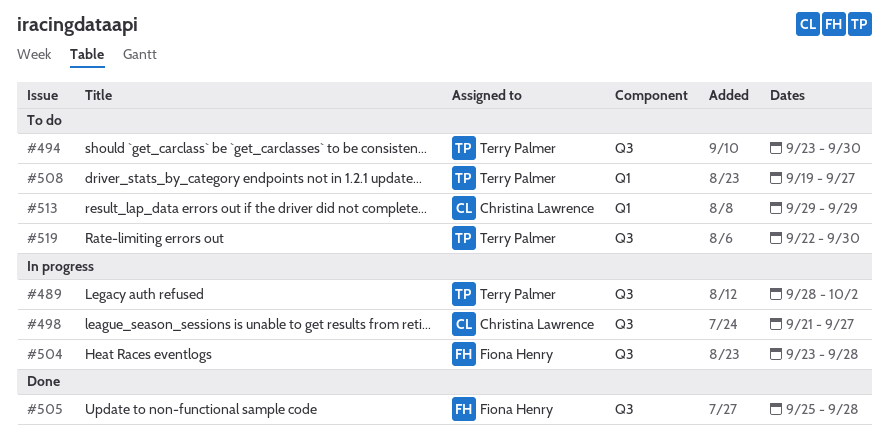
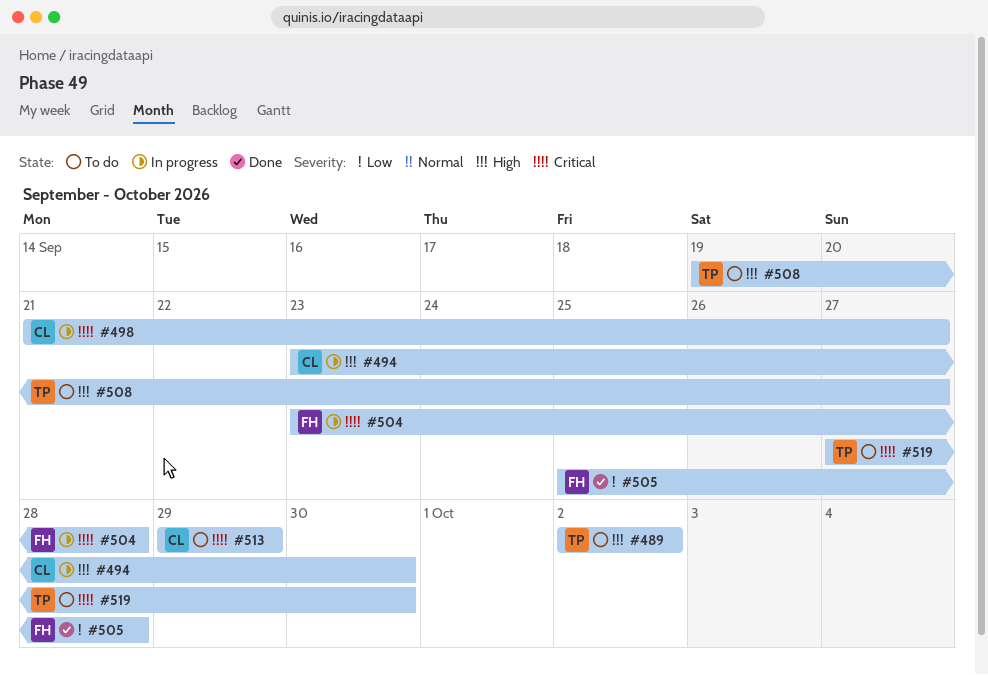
#489, status: In progress -> To do
#489, start: Sep 28 -> Oct 2
#494, status: To do -> In progress
#494, owner: Terry Palmer -> Christina Lawrence
#519, start: Sep 22 -> Sep 27

